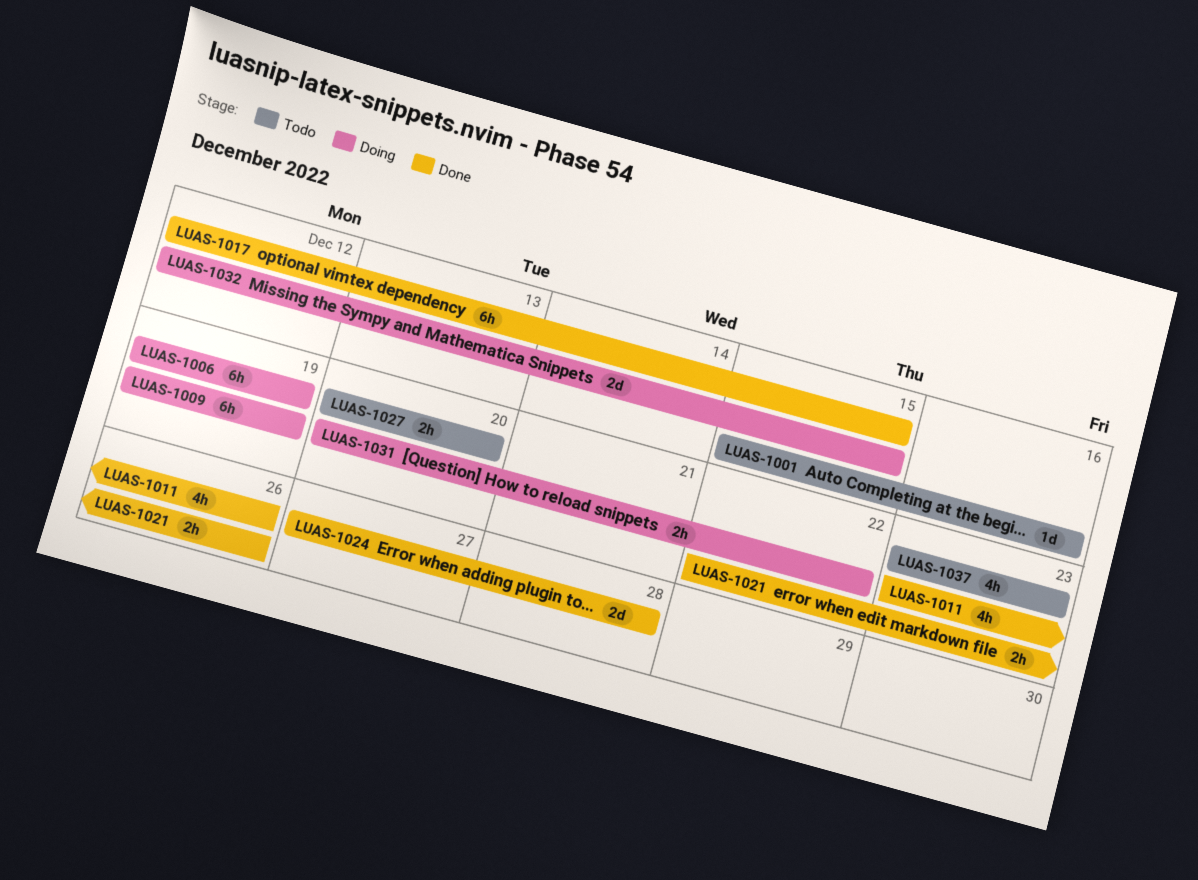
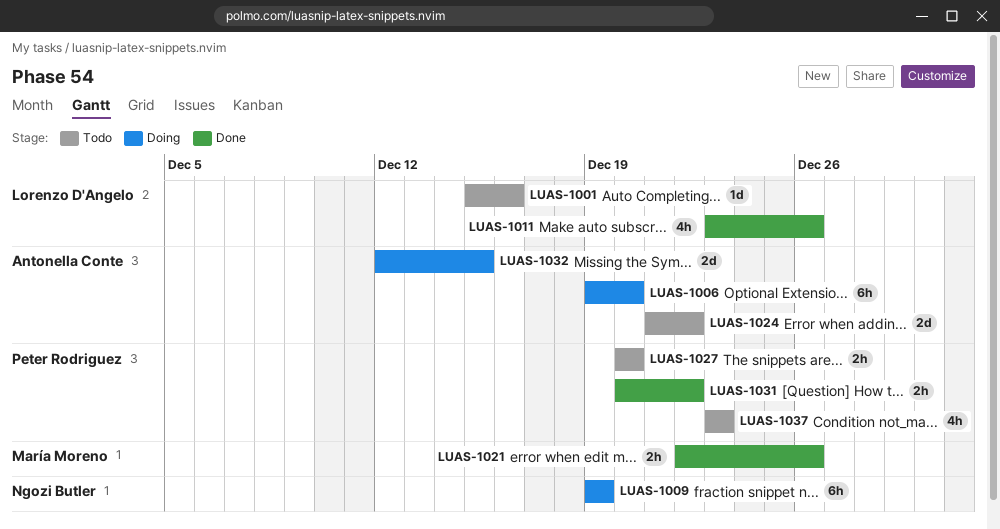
LUAS-1006, due: Dec 19 -> Dec 20
LUAS-1017: present -> none
LUAS-1024, status: Done -> Todo
LUAS-1024, start: Dec 27 -> Dec 21
LUAS-1024, due: Dec 28 -> Dec 22
LUAS-1031, status: Doing -> Done

